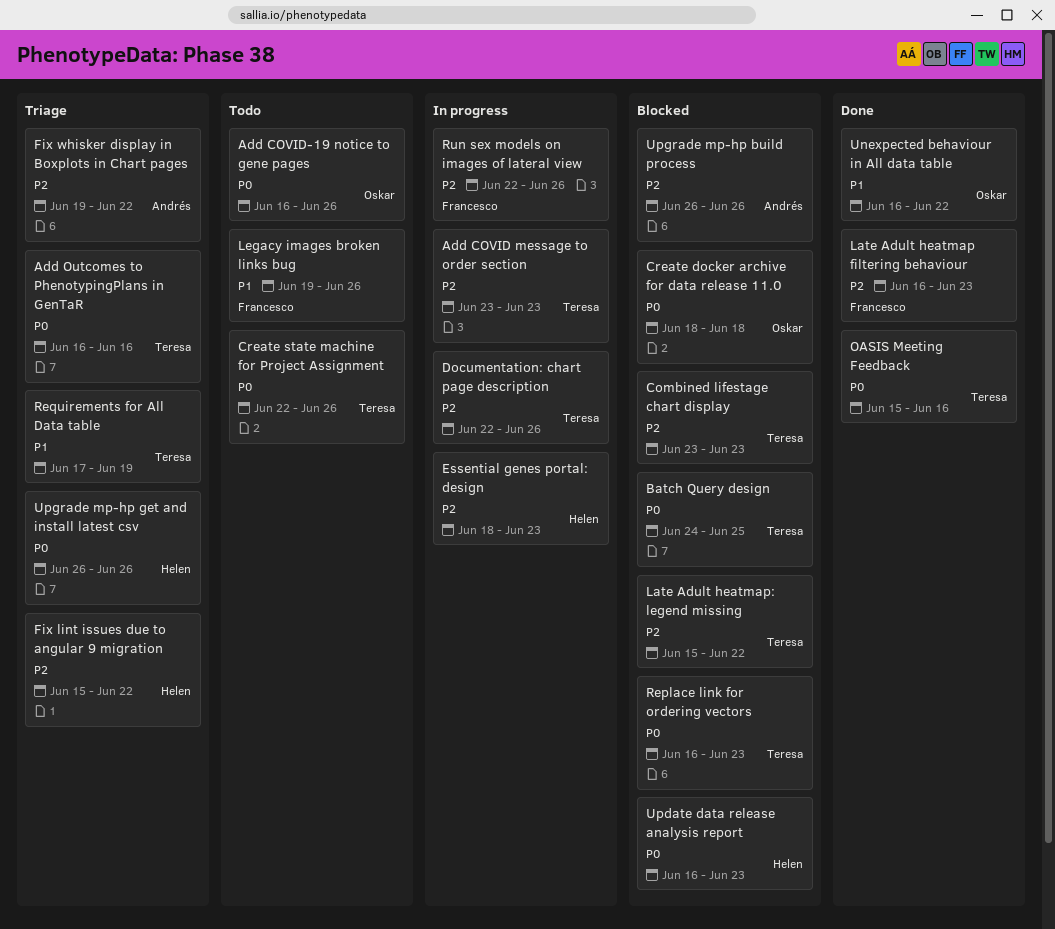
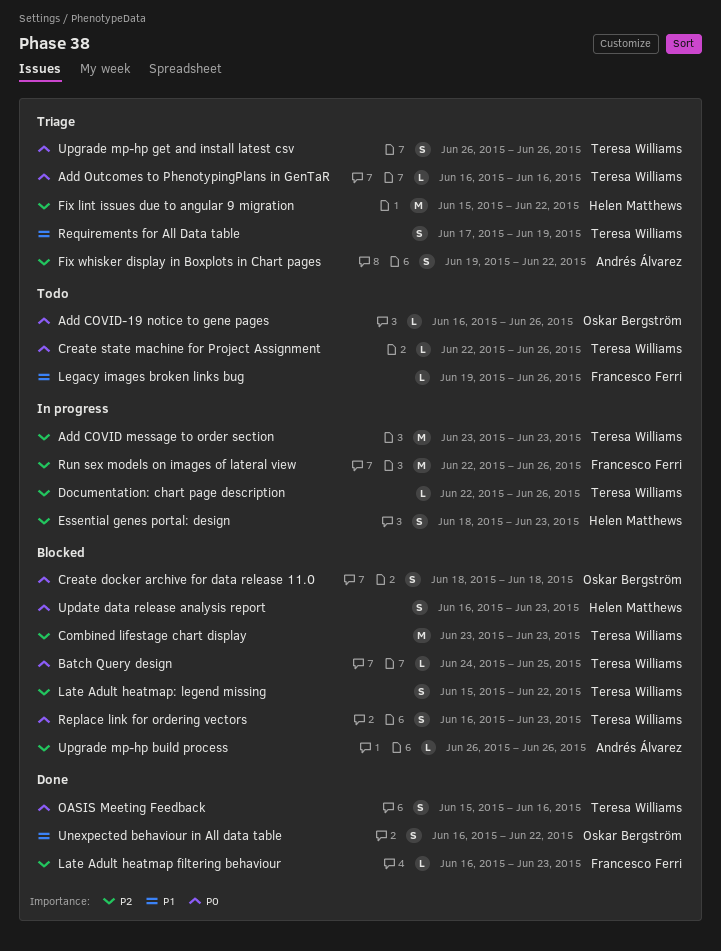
Upgrade mp-hp get and install latest csv, owner: Helen Matthews -> Teresa Williams

